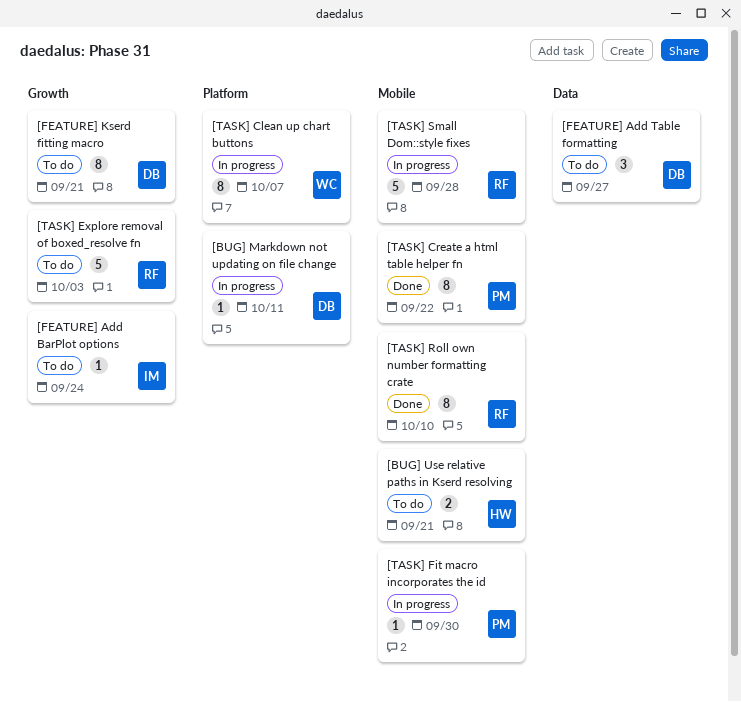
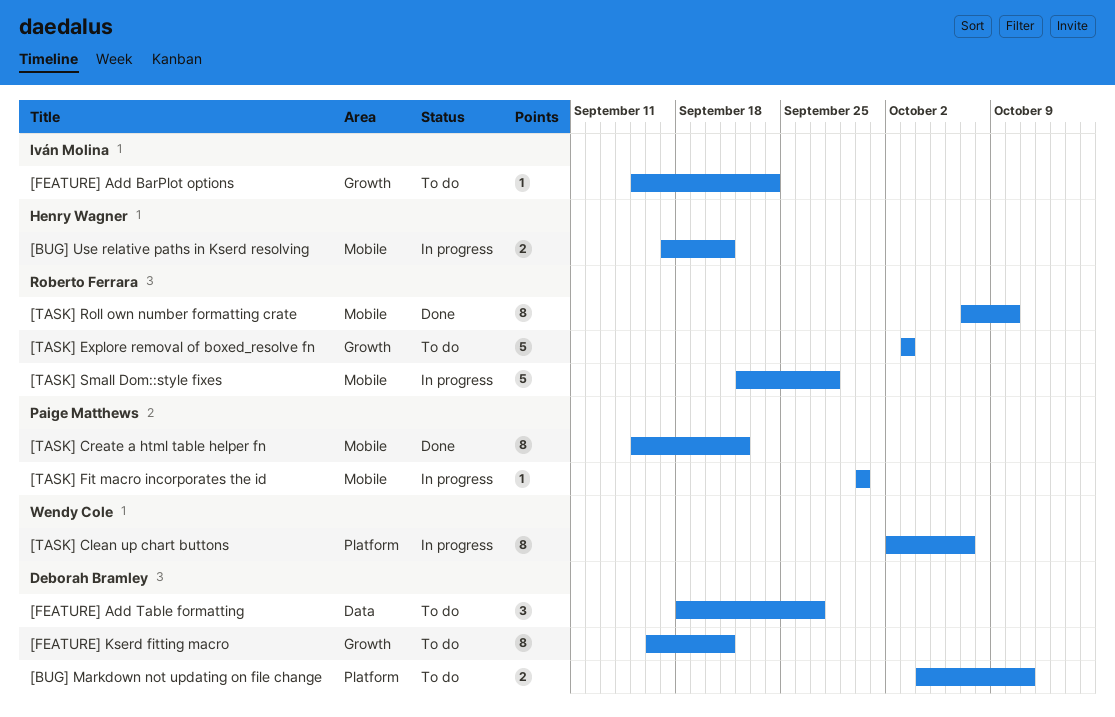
[BUG] Markdown not updating on file change, status: In progress -> To do
[BUG] Markdown not updating on file change, estimate: 1 -> 2
[BUG] Use relative paths in Kserd resolving, status: To do -> In progress

